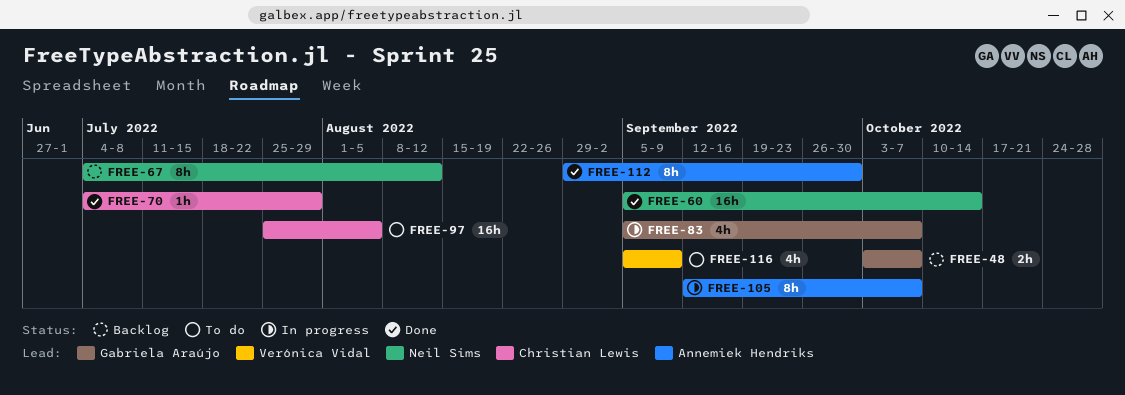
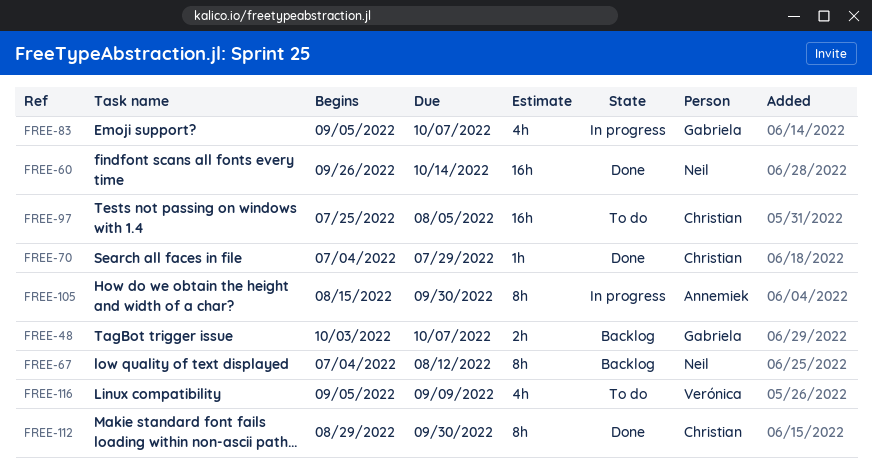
FREE-60, start: Sep 5 -> Sep 26
FREE-105, start: Sep 12 -> Aug 15
FREE-105, due: Oct 7 -> Sep 30
FREE-112, owner: Annemiek Hendriks -> Christian Lewis

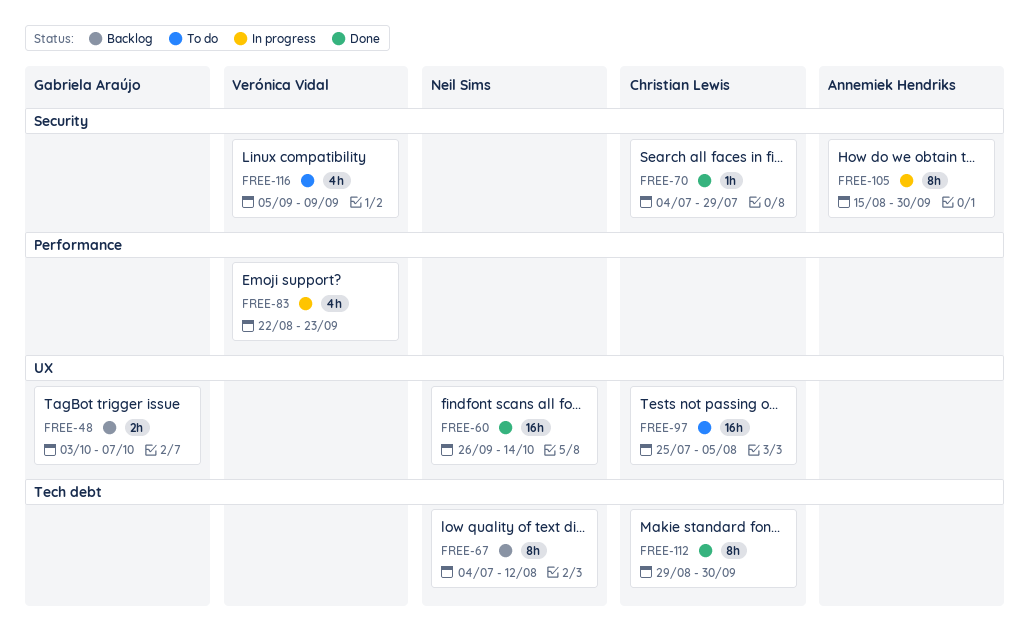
FREE-83, owner: Gabriela Araújo -> Verónica Vidal
FREE-83, start: Sep 5 -> Aug 22
FREE-83, due: Oct 7 -> Sep 23

